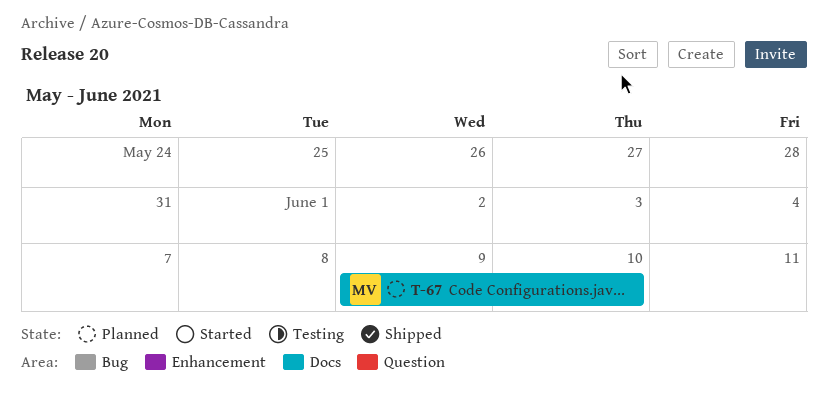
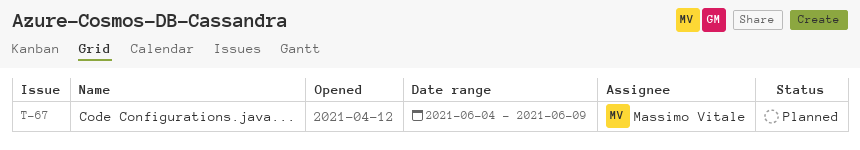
T-67, start: Jun 9 -> Jun 4
T-67, due: Jun 10 -> Jun 9

